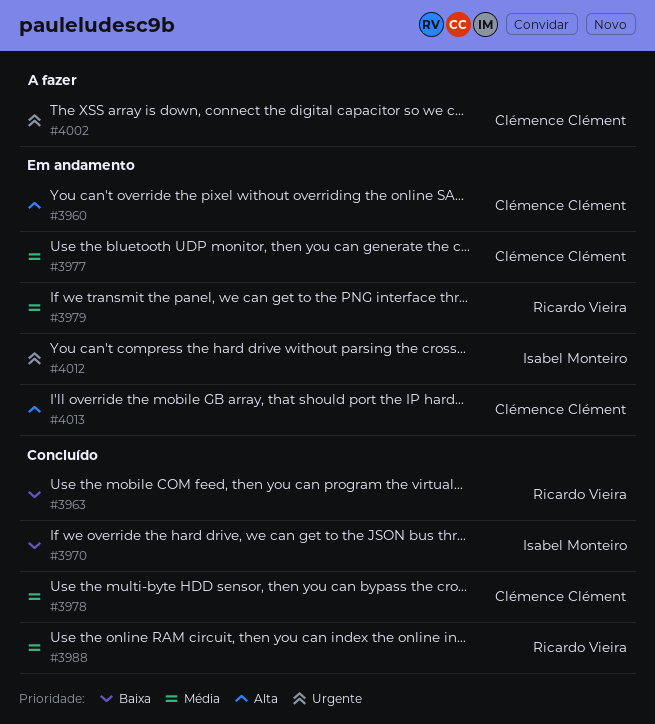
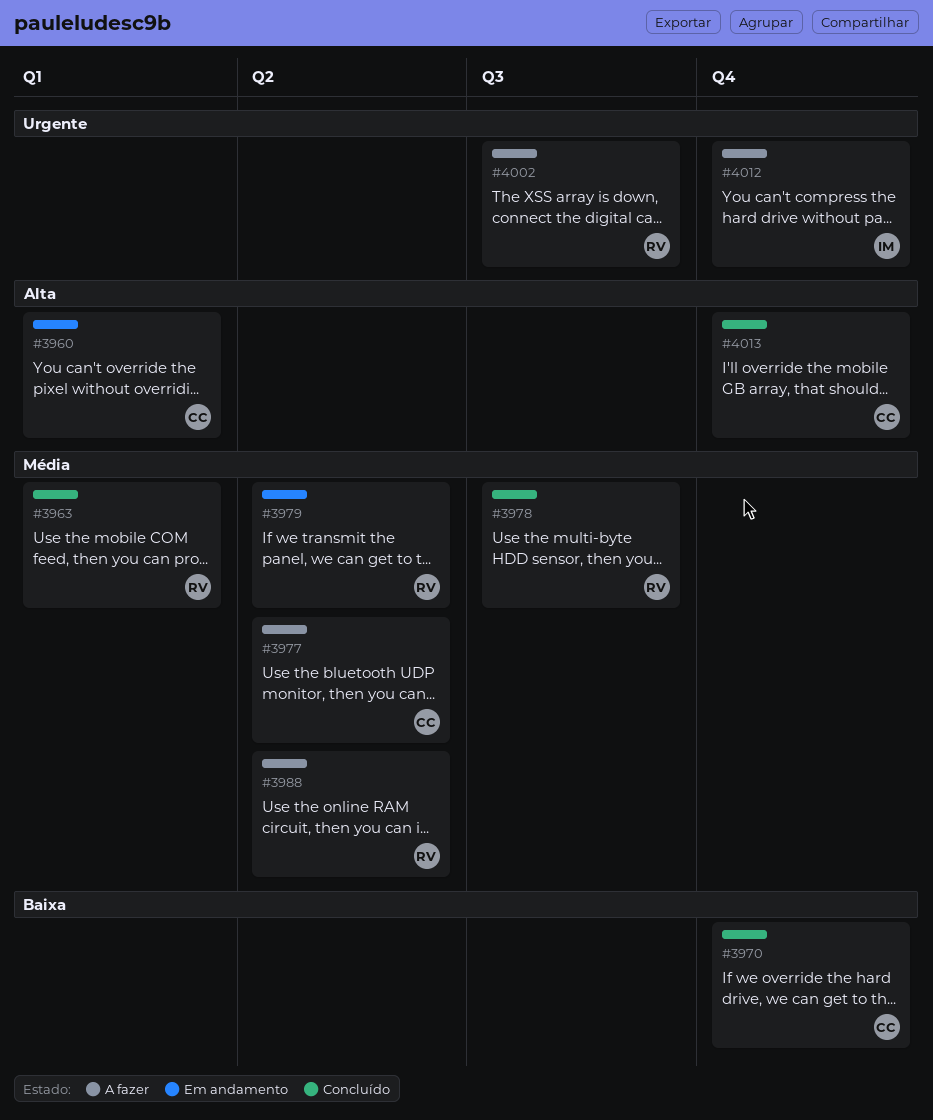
#3963, priority: Baixa -> Média
#3970, owner: Isabel Monteiro -> Clémence Clément
#3977, status: Em andamento -> A fazer
#3978, owner: Clémence Clément -> Ricardo Vieira
#3988, status: Concluído -> A fazer
#4002, owner: Clémence Clément -> Ricardo Vieira
#4012, status: Em andamento -> A fazer
#4013, status: Em andamento -> Concluído

